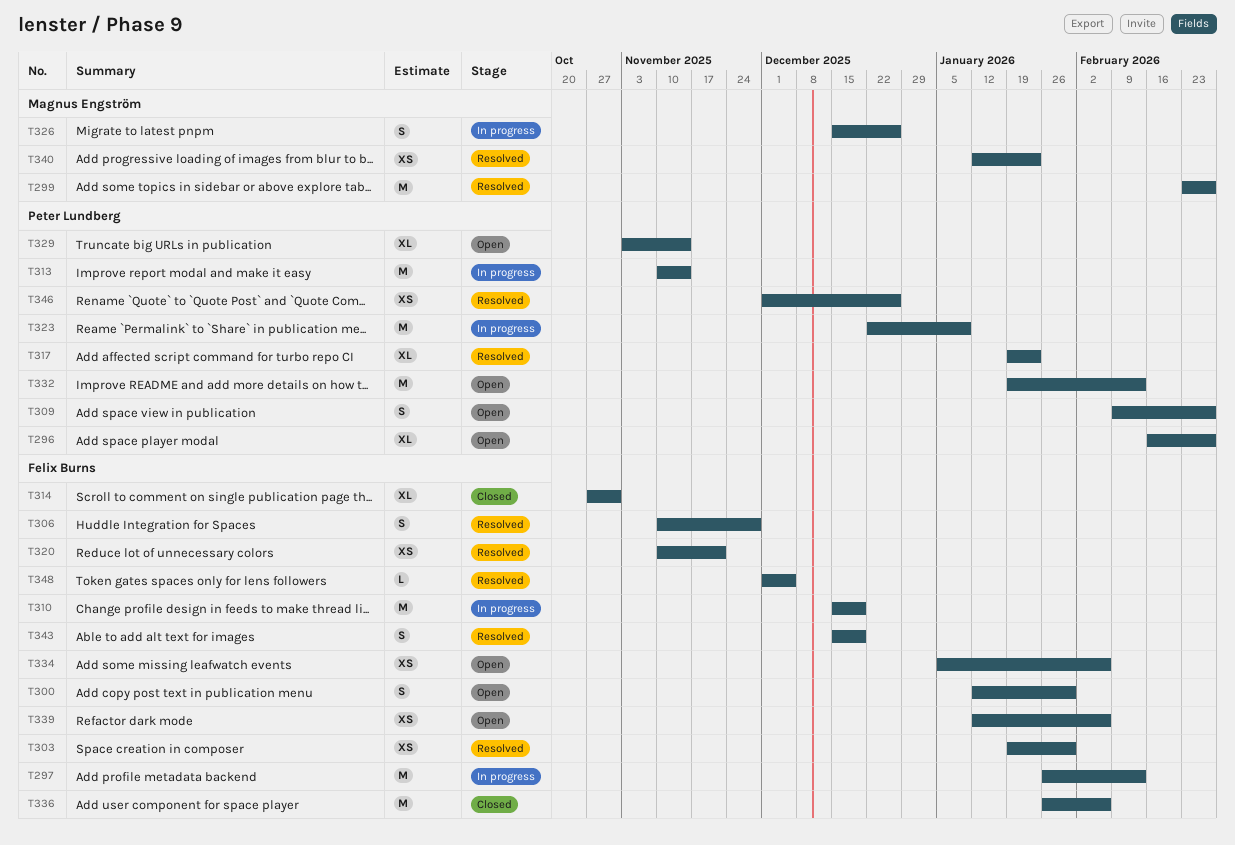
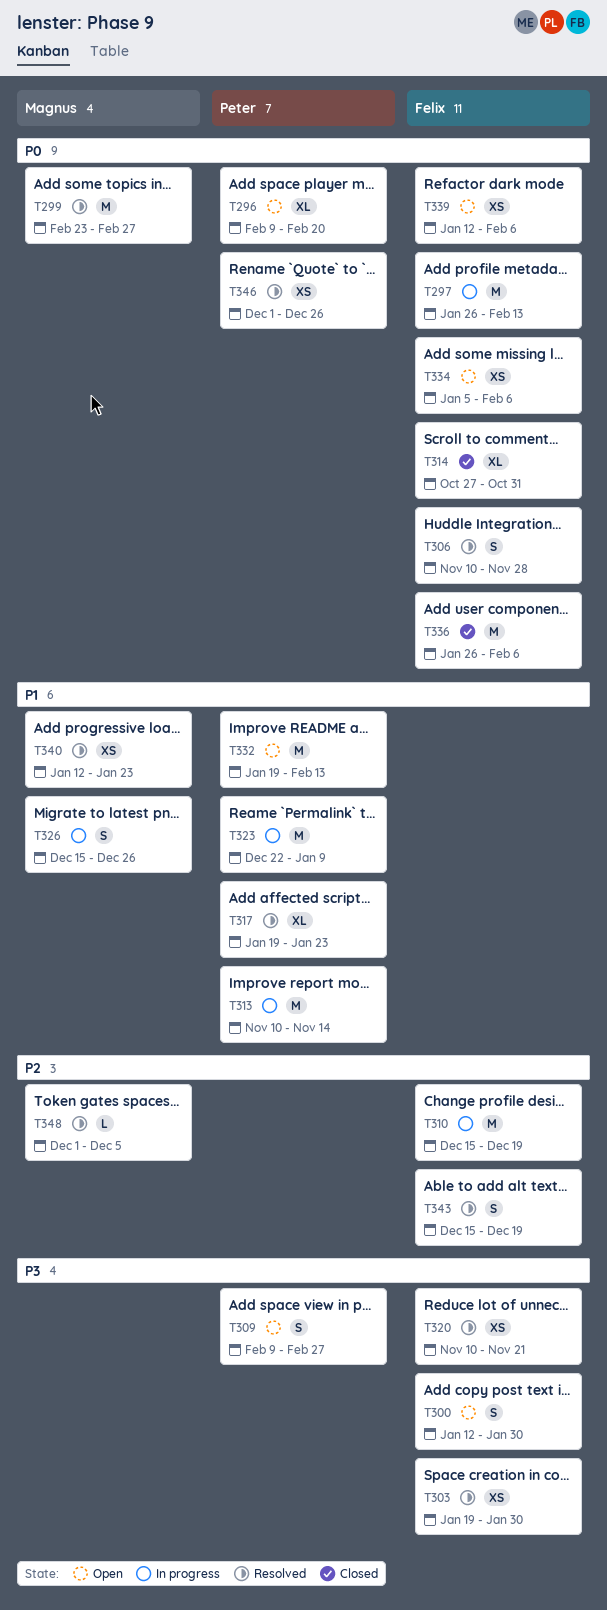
T296, start: Feb 16 -> Feb 9
T296, due: Feb 27 -> Feb 20
T329: present -> none
T348, owner: Felix Burns -> Magnus Engström

